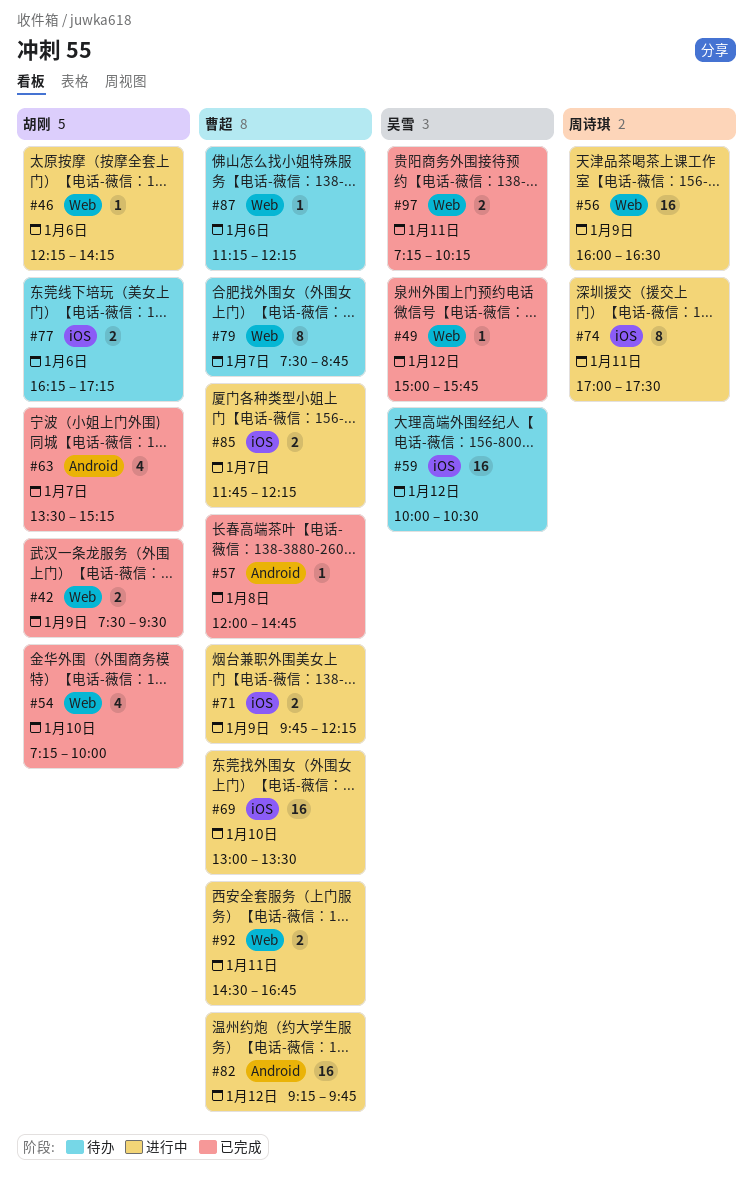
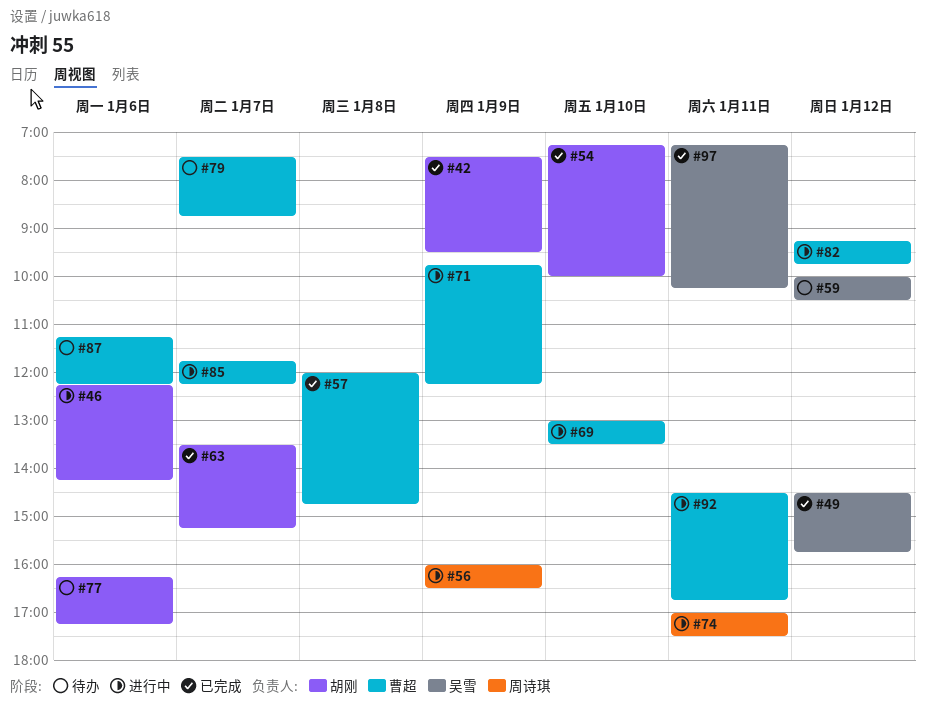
#49, begins: 15:00 -> 14:30

